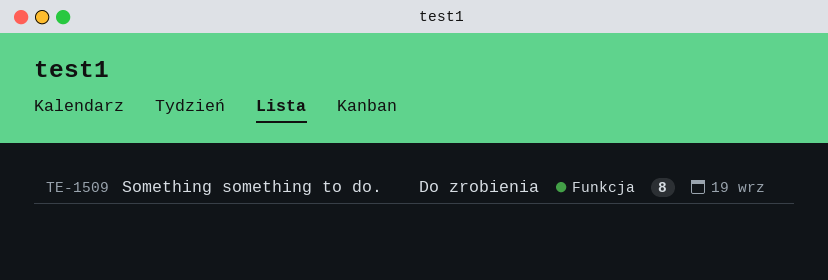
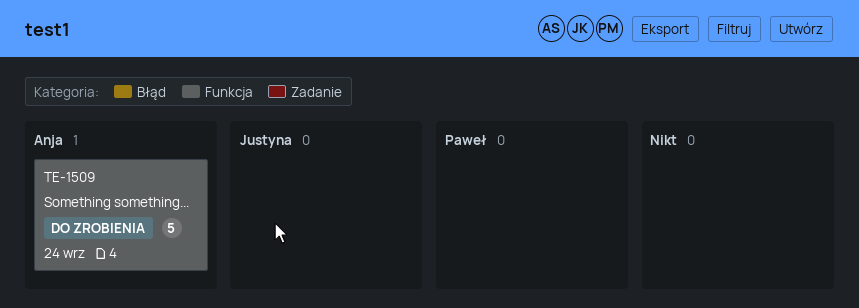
TE-1509, estimate: 8 -> 5
TE-1509, due: Sep 19 -> Sep 24

